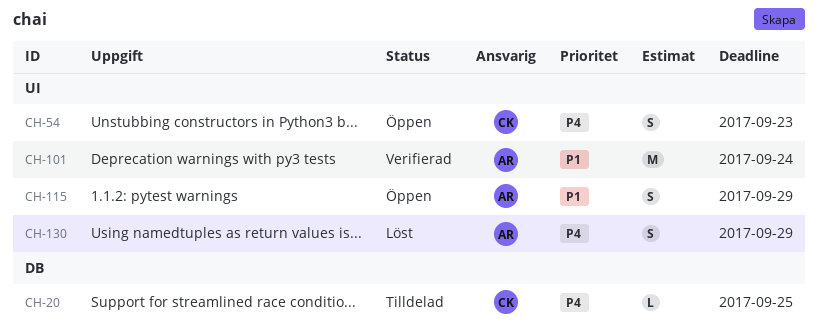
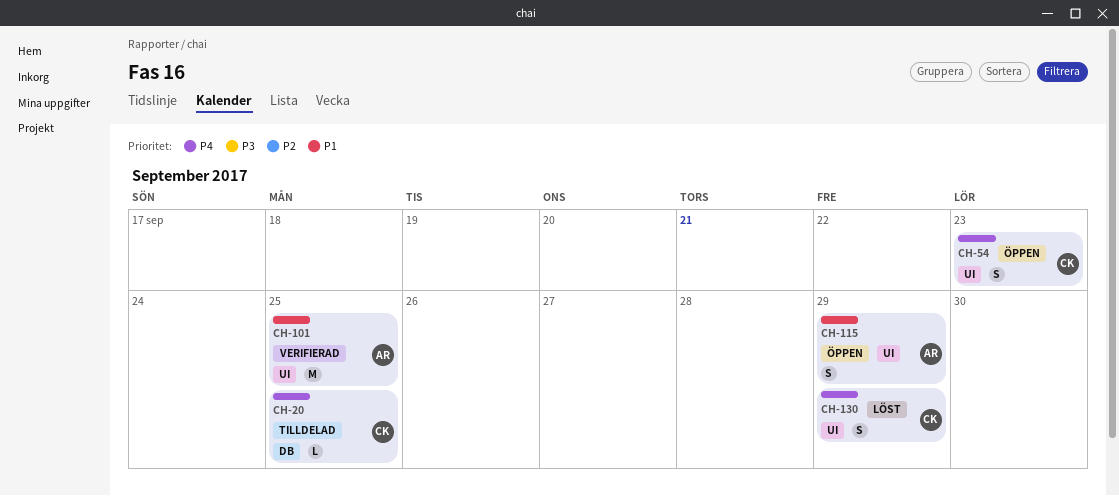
CH-101, due: Sep 24 -> Sep 25
CH-130, owner: AR -> CK

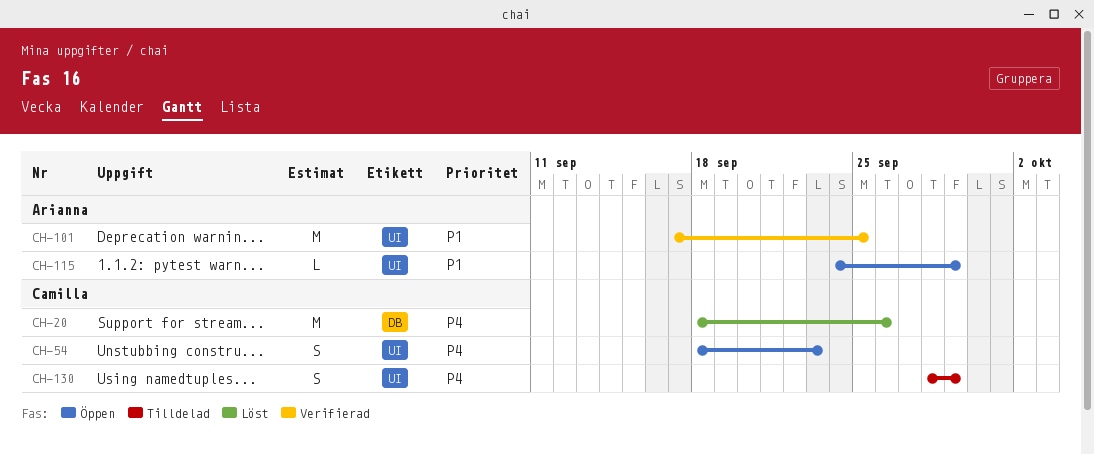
CH-20, status: Tilldelad -> Löst
CH-20, estimate: L -> M
CH-20, due: Sep 25 -> Sep 26
CH-115, estimate: S -> L
CH-130, status: Löst -> Tilldelad

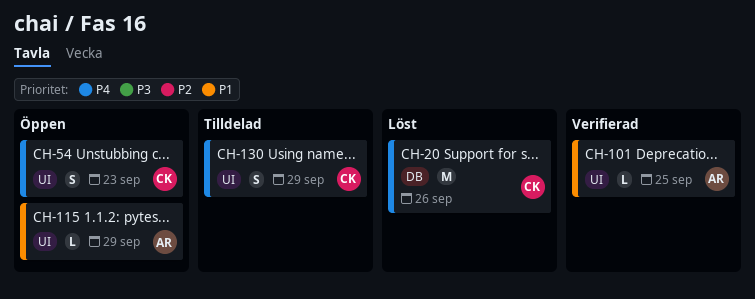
CH-101, estimate: M -> L

